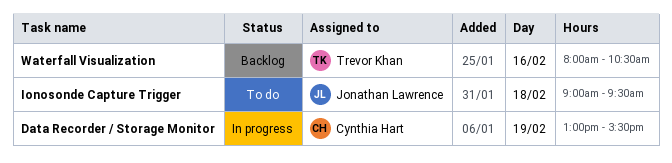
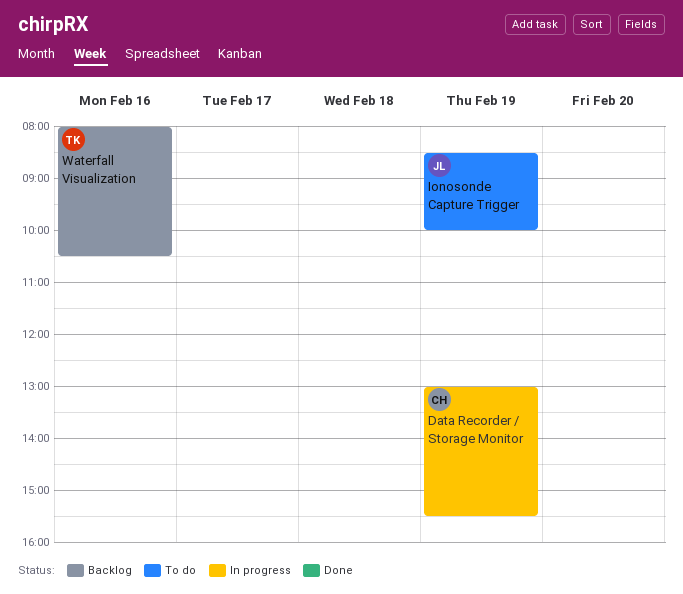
Ionosonde Capture Trigger, day: Feb 18 -> Feb 19
Ionosonde Capture Trigger, begins: 09:00 -> 08:30
Ionosonde Capture Trigger, ends: 09:30 -> 10:00

